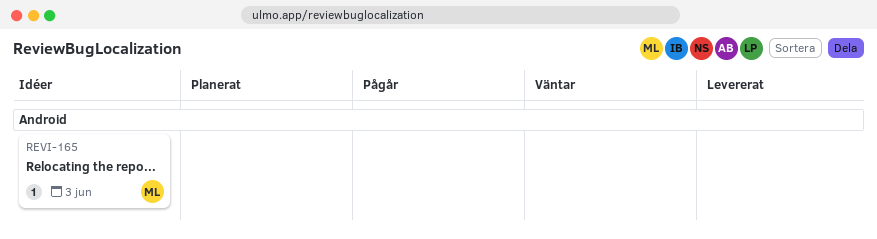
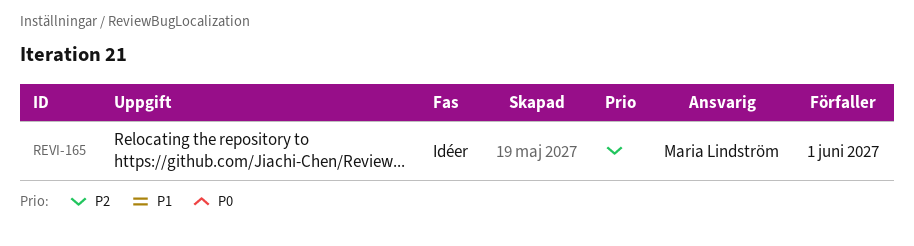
REVI-165, due: Jun 3 -> Jun 1

